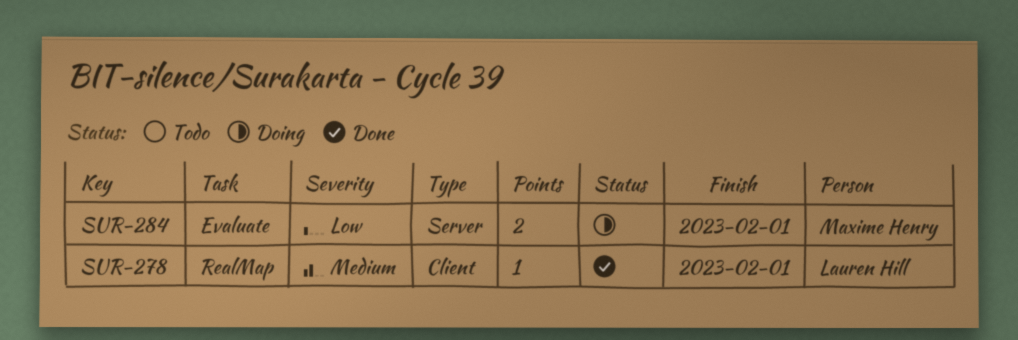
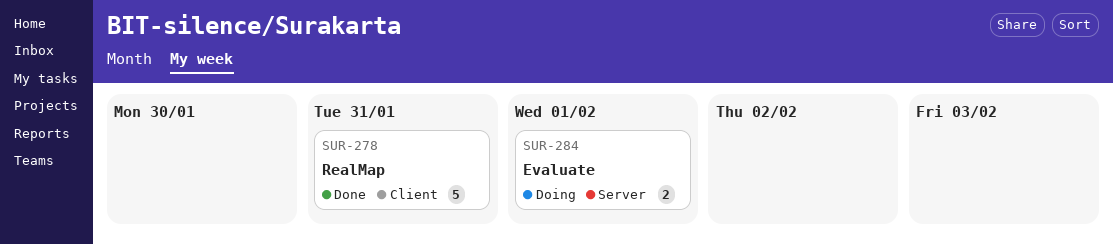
SUR-278, estimate: 1 -> 5
SUR-278, due: Feb 1 -> Jan 31

